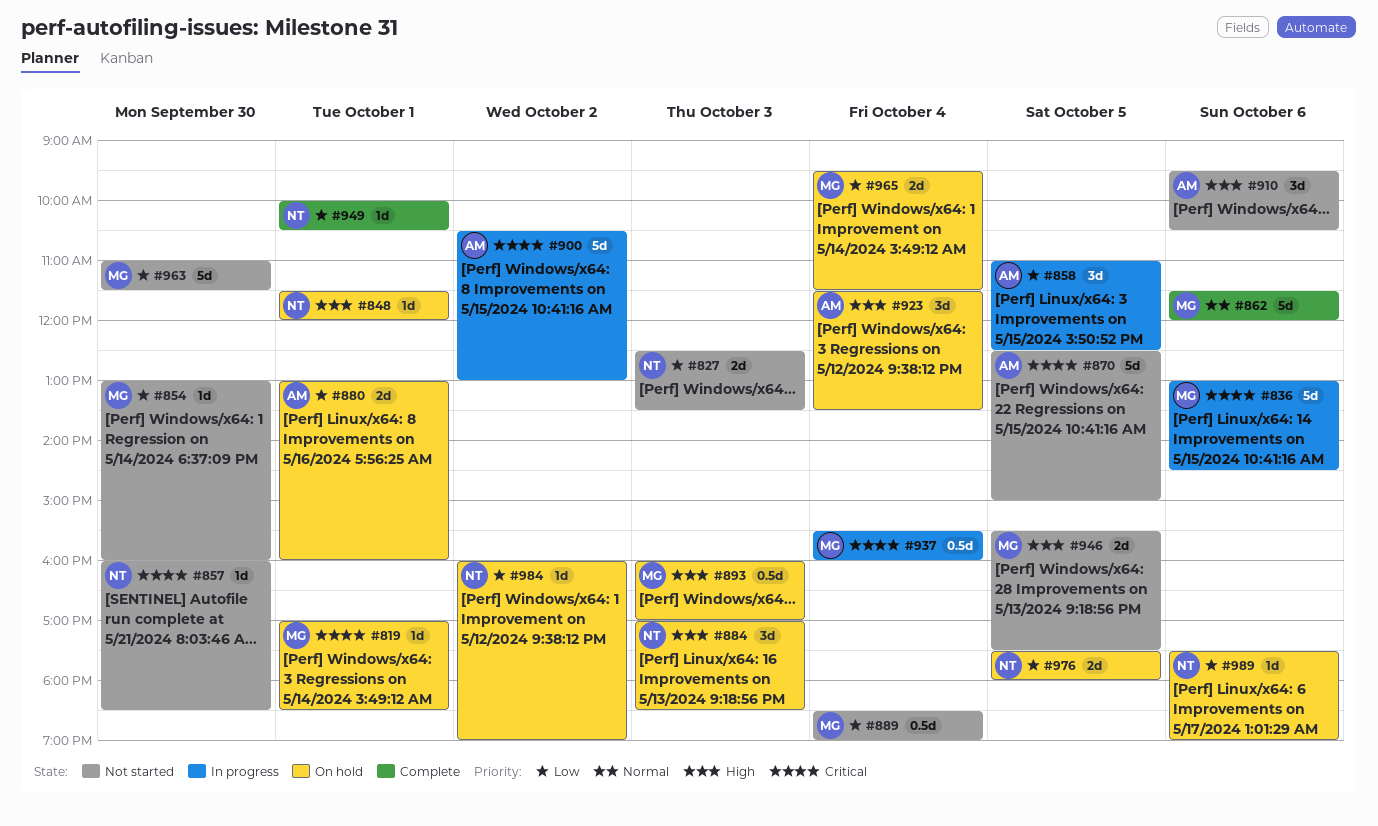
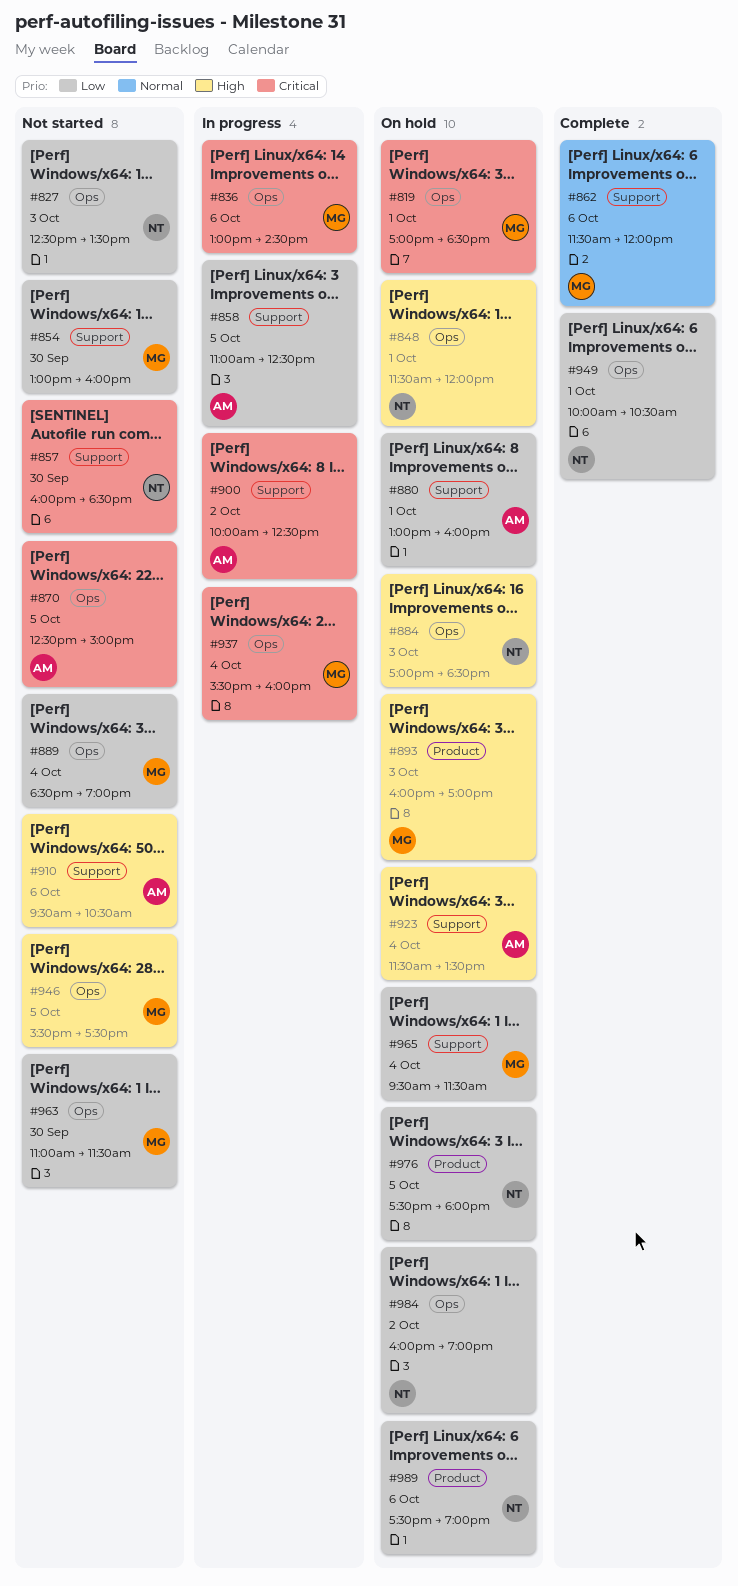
#900, begins: 10:30 -> 10:00
#900, ends: 13:00 -> 12:30

